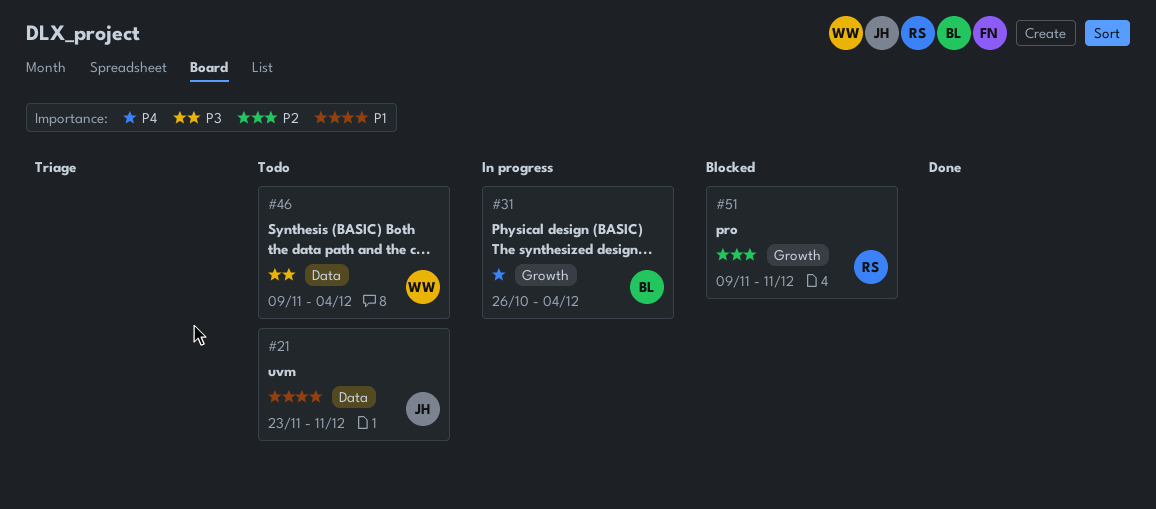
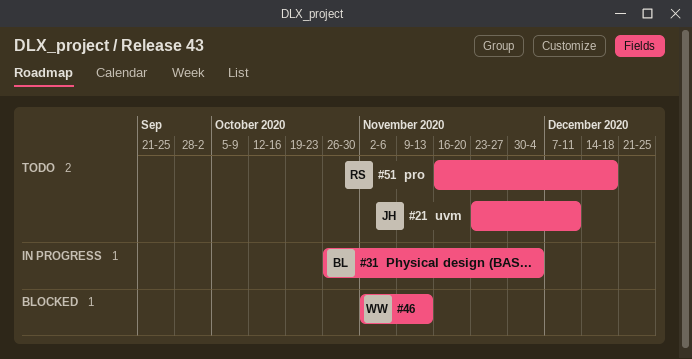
#46, status: Todo -> Blocked
#46, start: Nov 9 -> Nov 2
#46, due: Dec 4 -> Nov 13
#51, status: Blocked -> Todo
#51, start: Nov 9 -> Nov 16
#51, due: Dec 11 -> Dec 18

